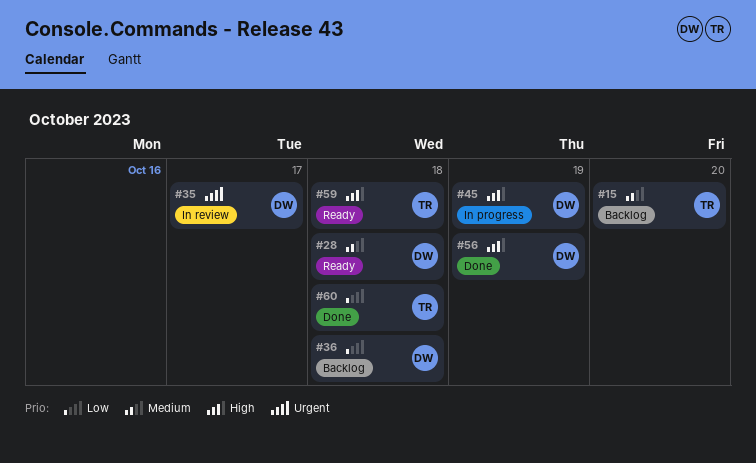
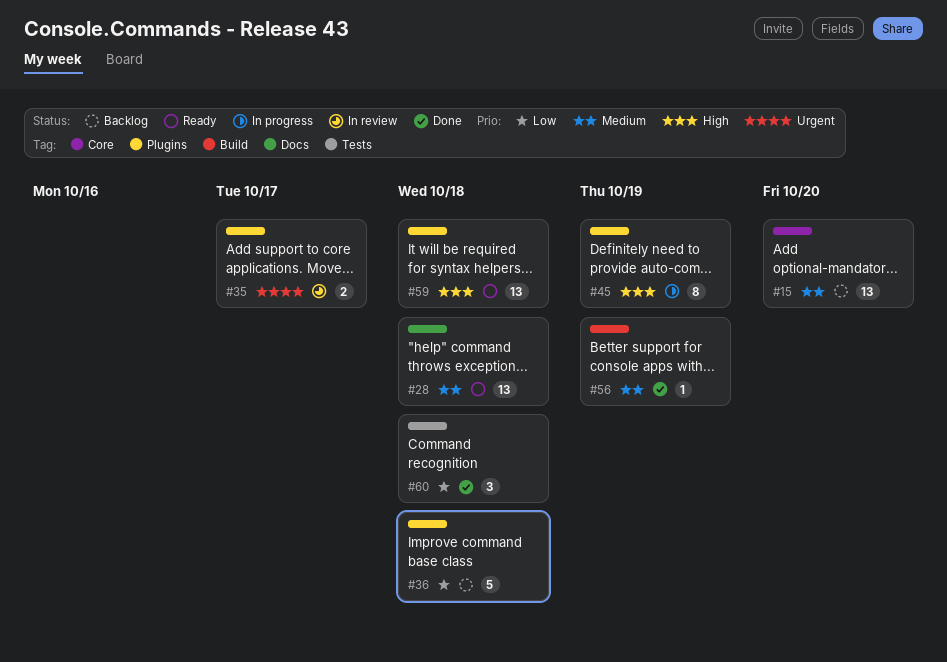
#56, priority: High -> Medium

